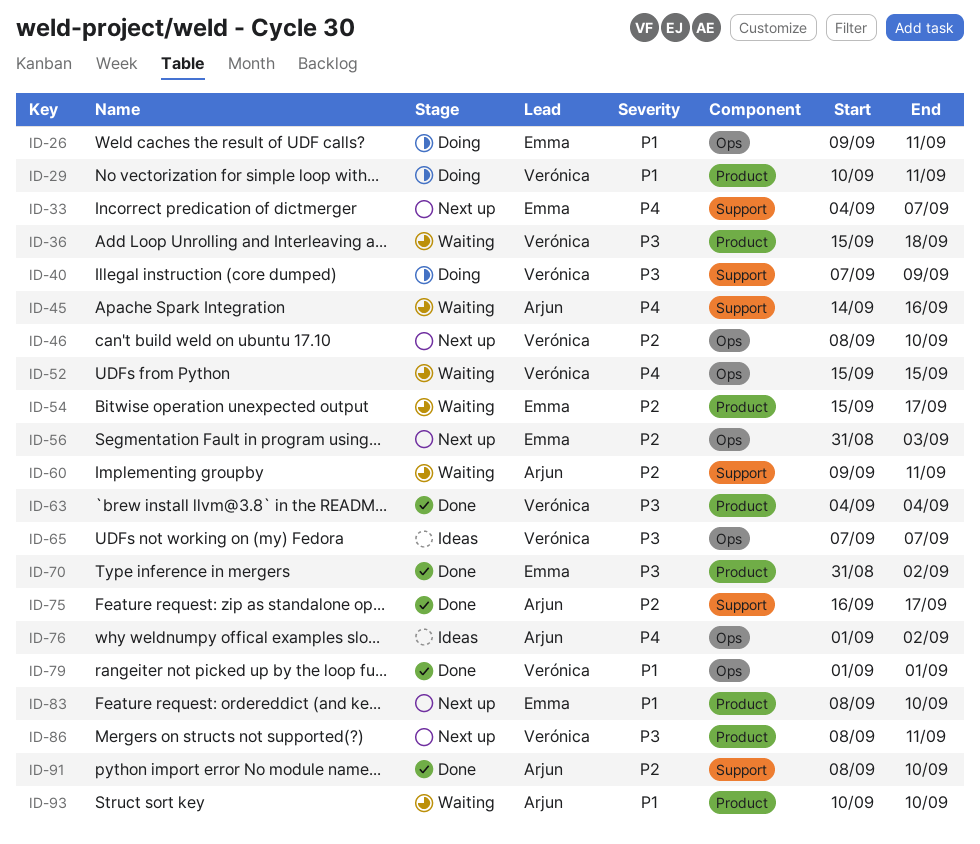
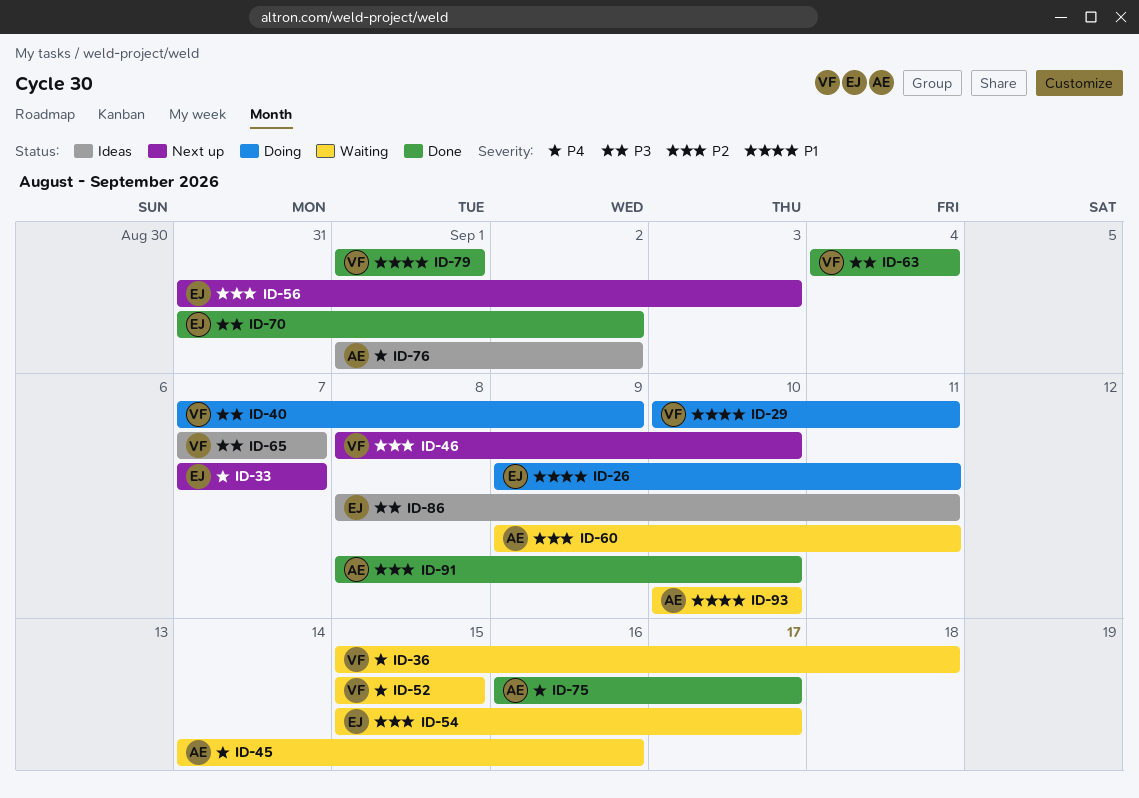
ID-33, start: Sep 4 -> Sep 7
ID-36, priority: P3 -> P4
ID-75, priority: P2 -> P4
ID-83: present -> none
ID-86, status: Next up -> Ideas
ID-86, owner: Verónica -> Emma

